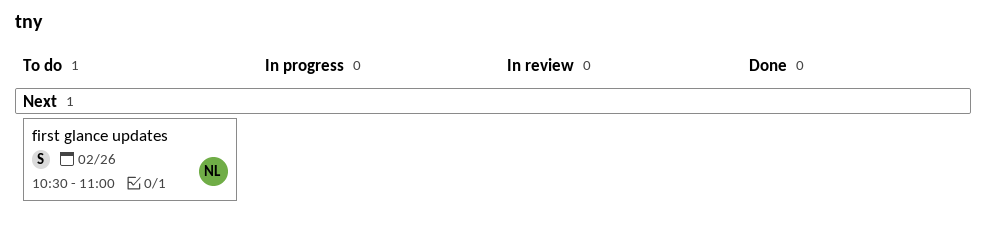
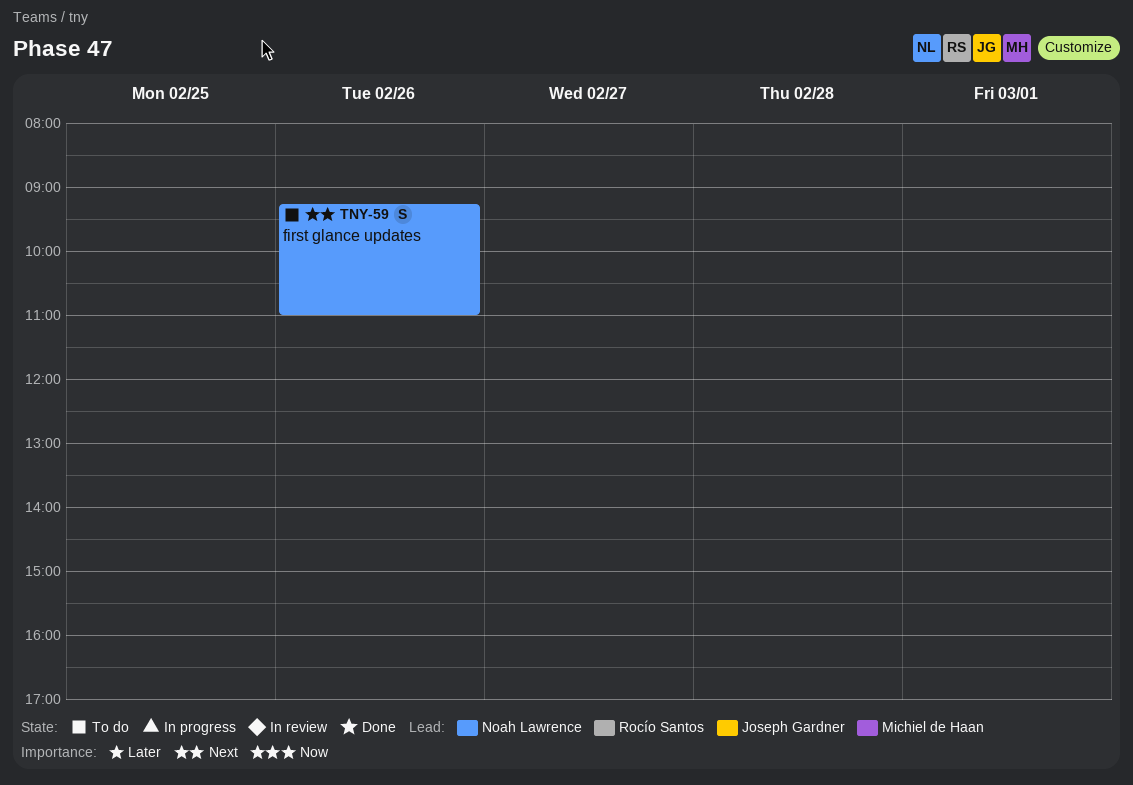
first glance updates, begins: 10:30 -> 09:15

